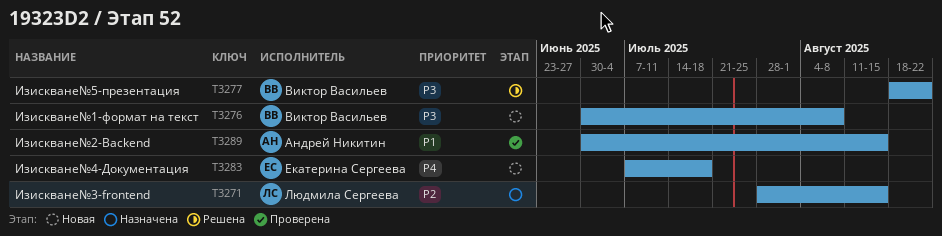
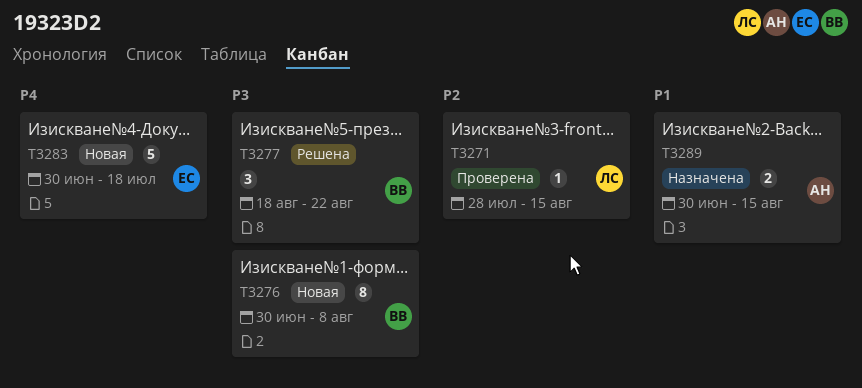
T3271, status: Назначена -> Проверена
T3283, start: Jul 7 -> Jun 30
T3289, status: Проверена -> Назначена

